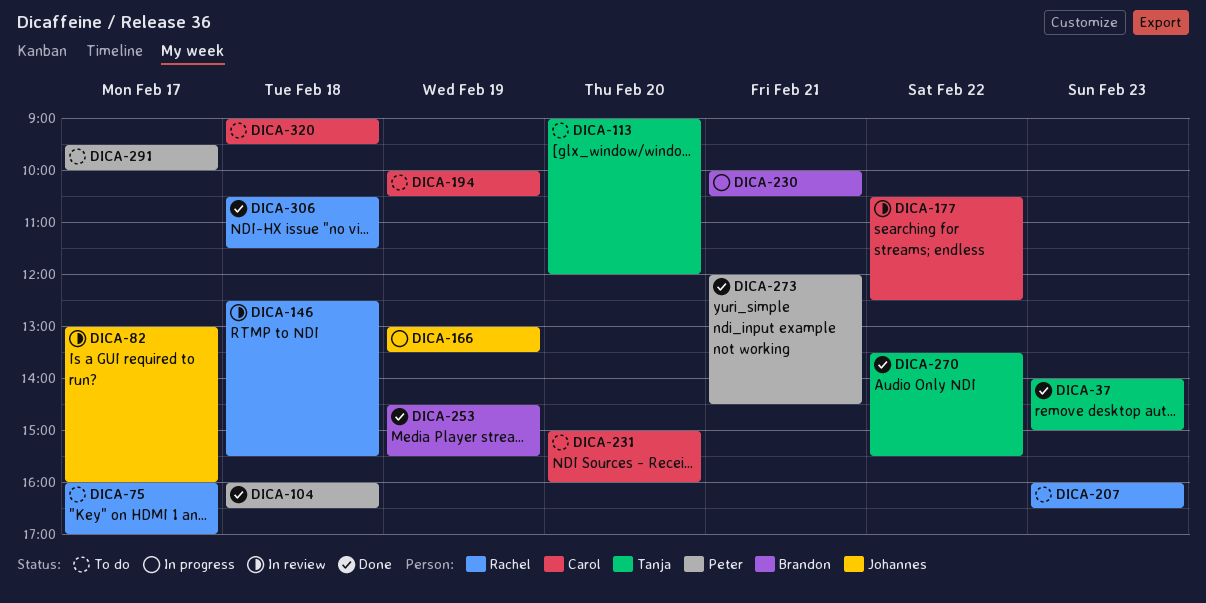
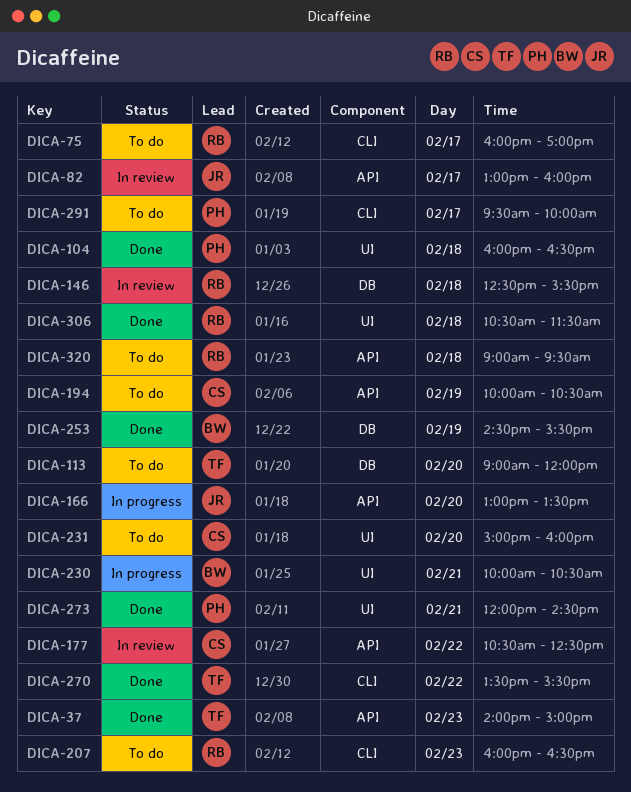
DICA-166, day: Feb 19 -> Feb 20
DICA-320, owner: Carol -> Rachel

